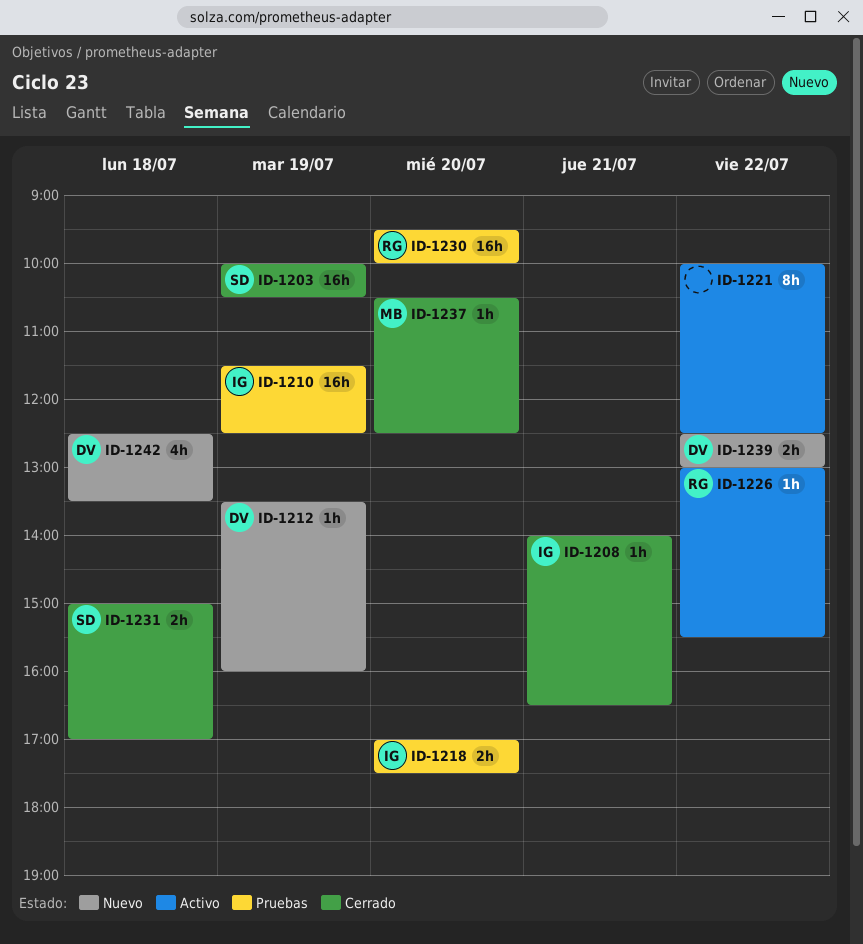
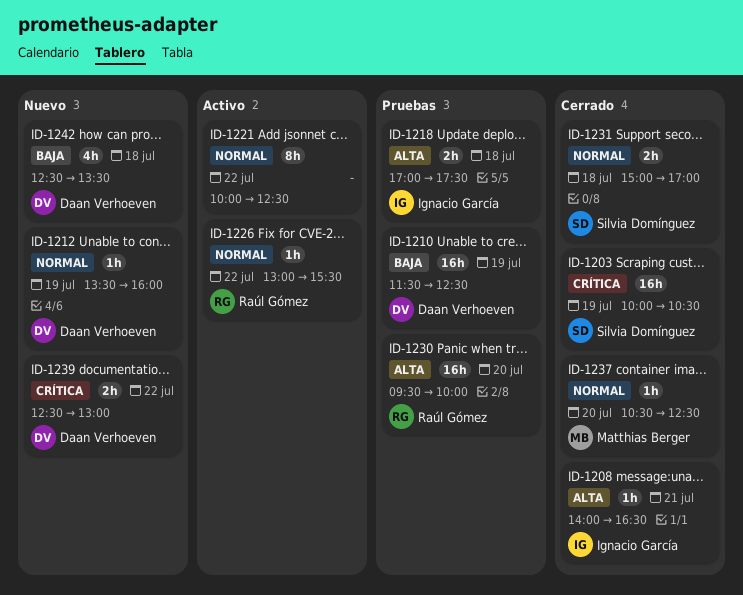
ID-1210, owner: Ignacio García -> Daan Verhoeven
ID-1218, day: Jul 20 -> Jul 18

